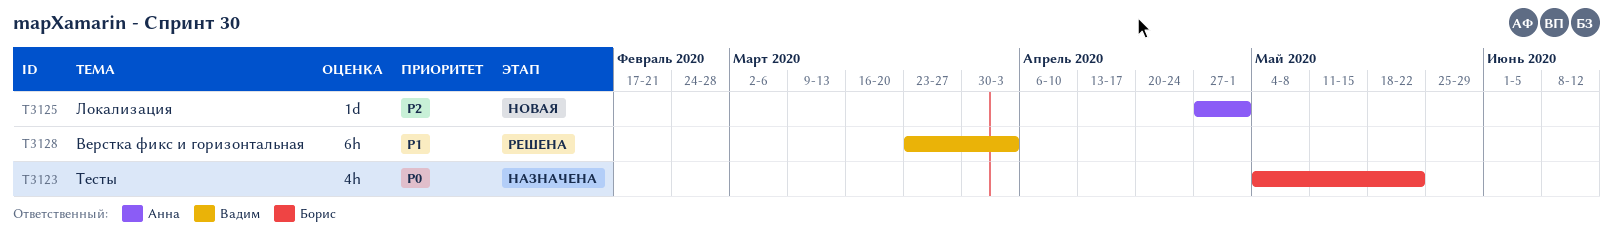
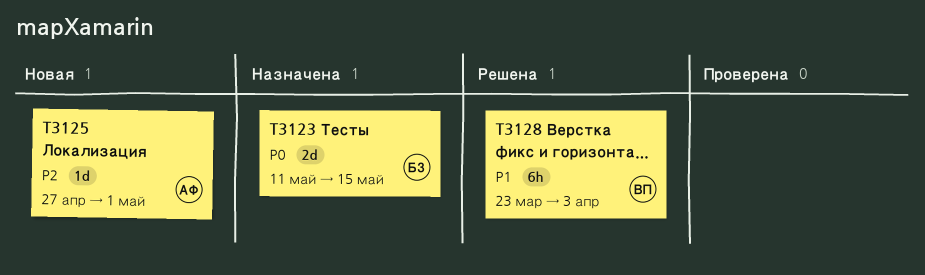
T3123, estimate: 4h -> 2d
T3123, start: May 4 -> May 11
T3123, due: May 22 -> May 15

